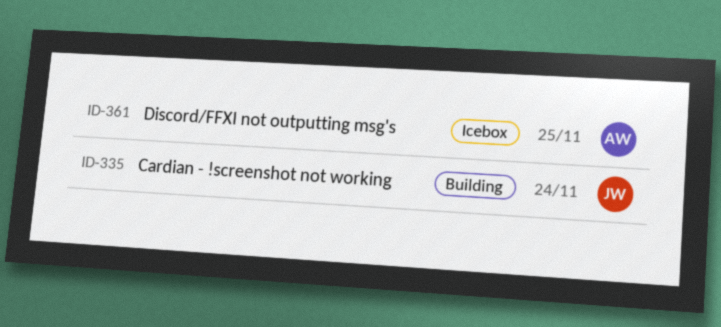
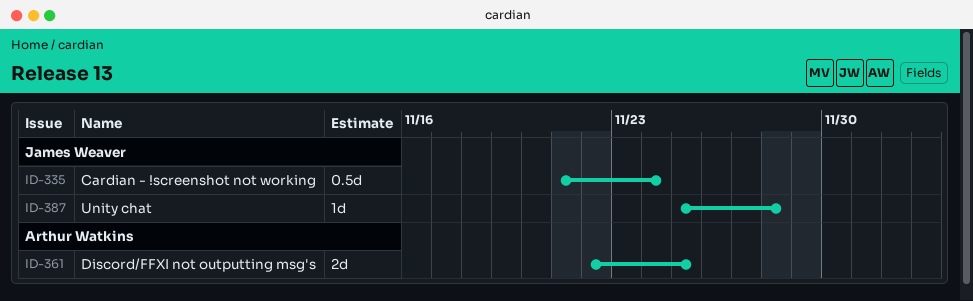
ID-387: none -> present

